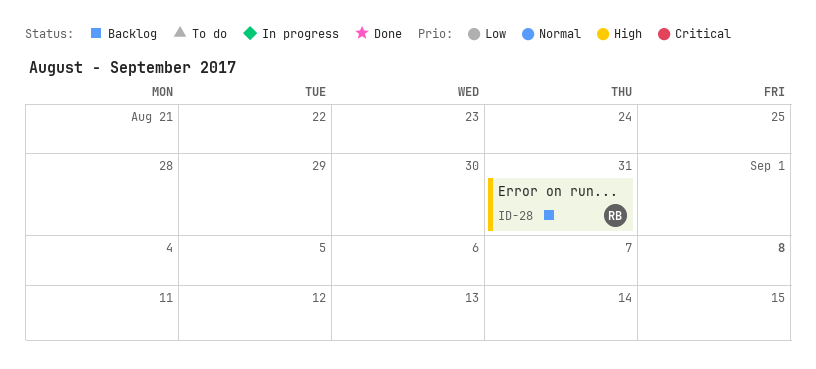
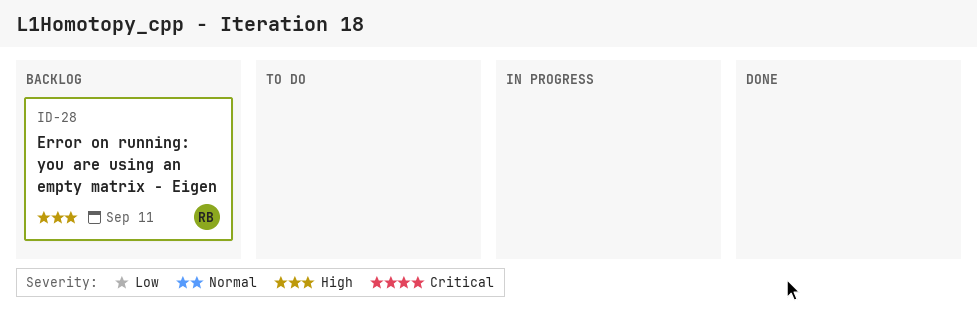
ID-28, due: Aug 31 -> Sep 11

